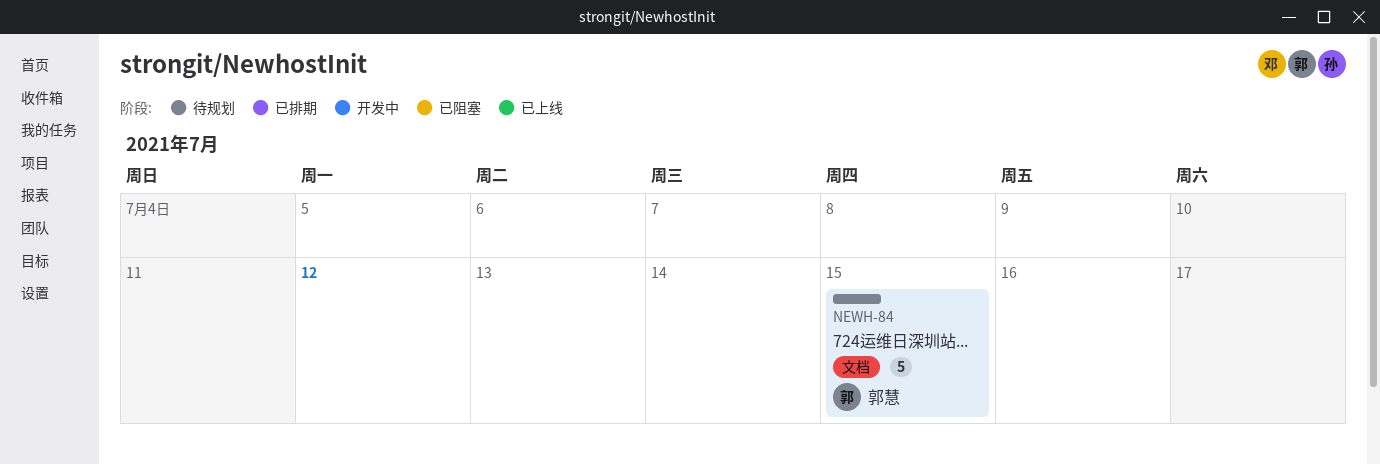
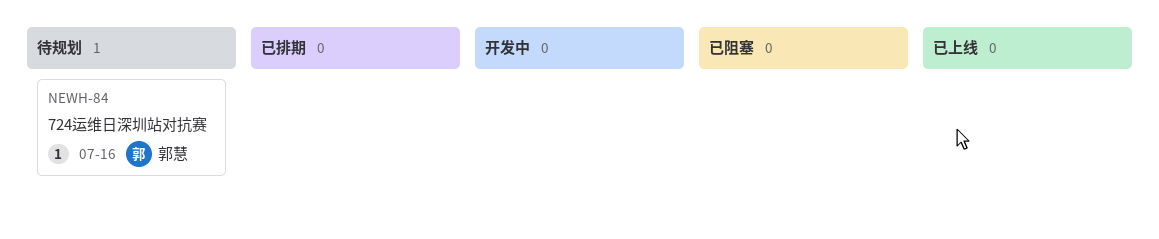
NEWH-84, estimate: 5 -> 1
NEWH-84, due: Jul 15 -> Jul 16

